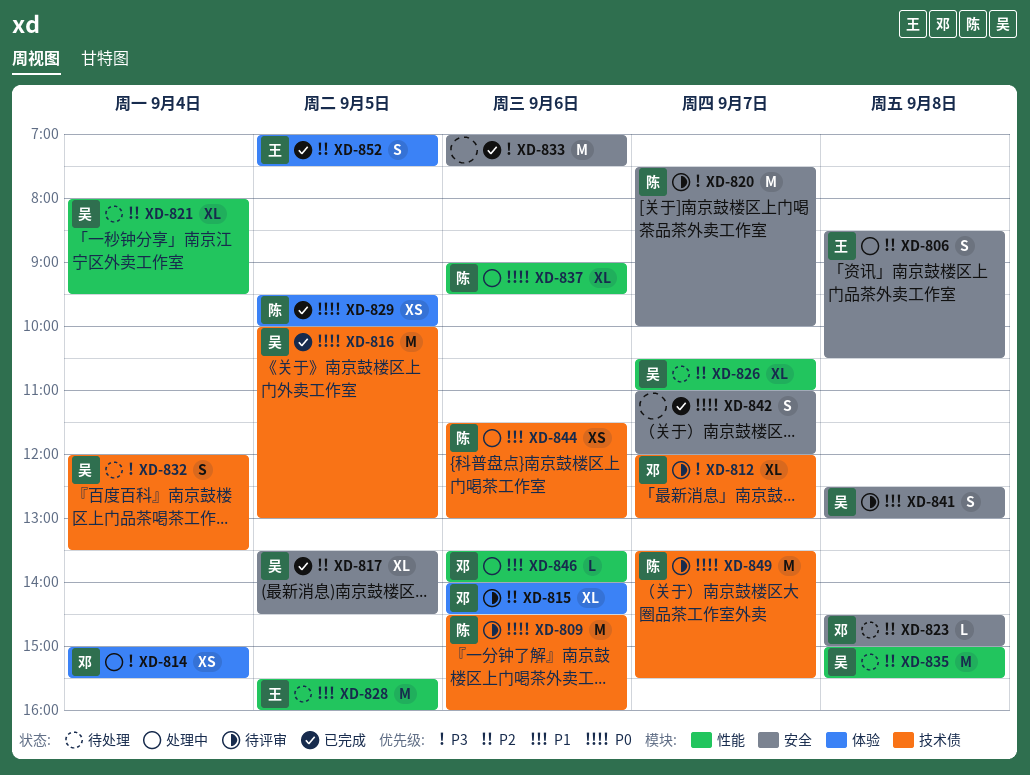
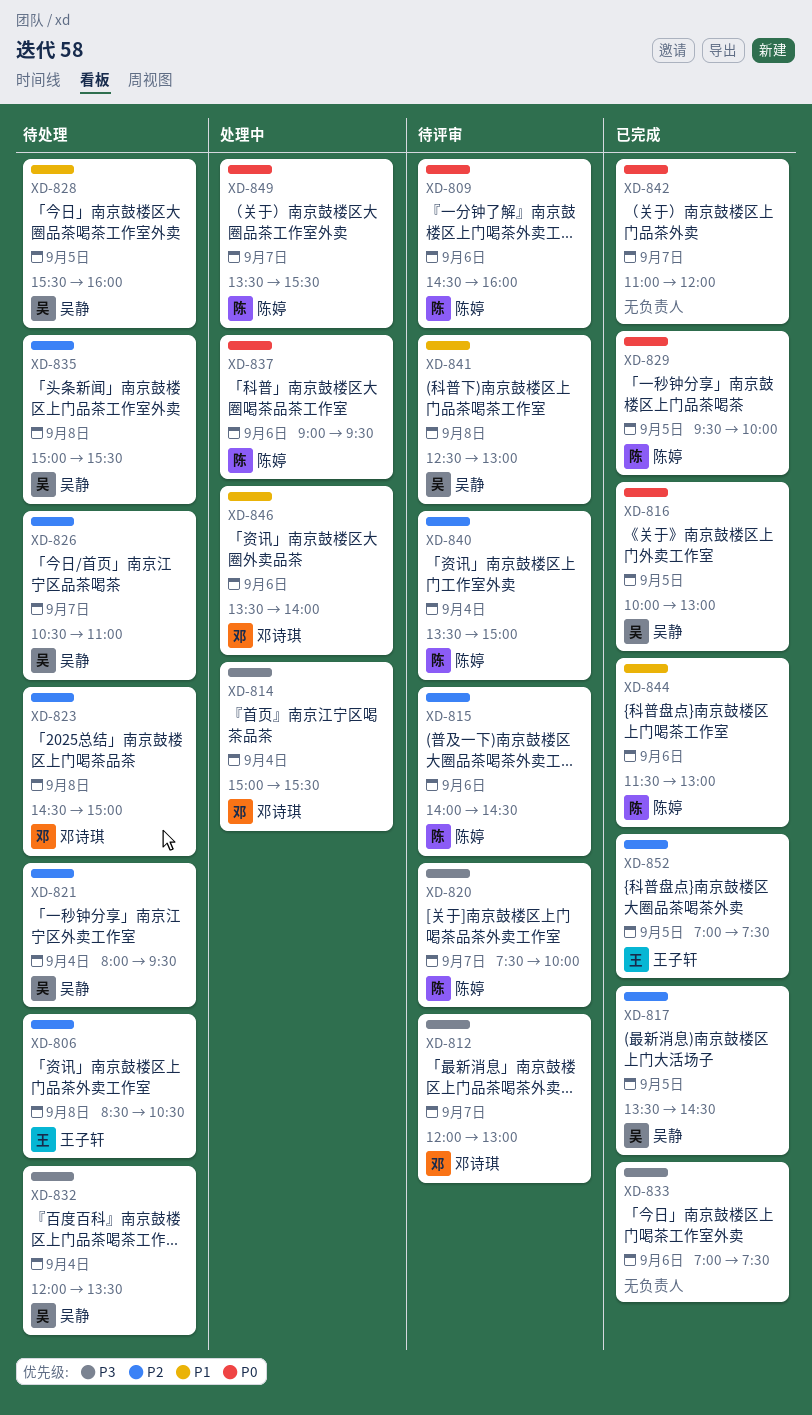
XD-806, status: 处理中 -> 待处理
XD-815, owner: 邓诗琪 -> 陈婷
XD-828, owner: 王子轩 -> 吴静
XD-840: none -> present
XD-844, status: 处理中 -> 已完成
XD-849, status: 待评审 -> 处理中

